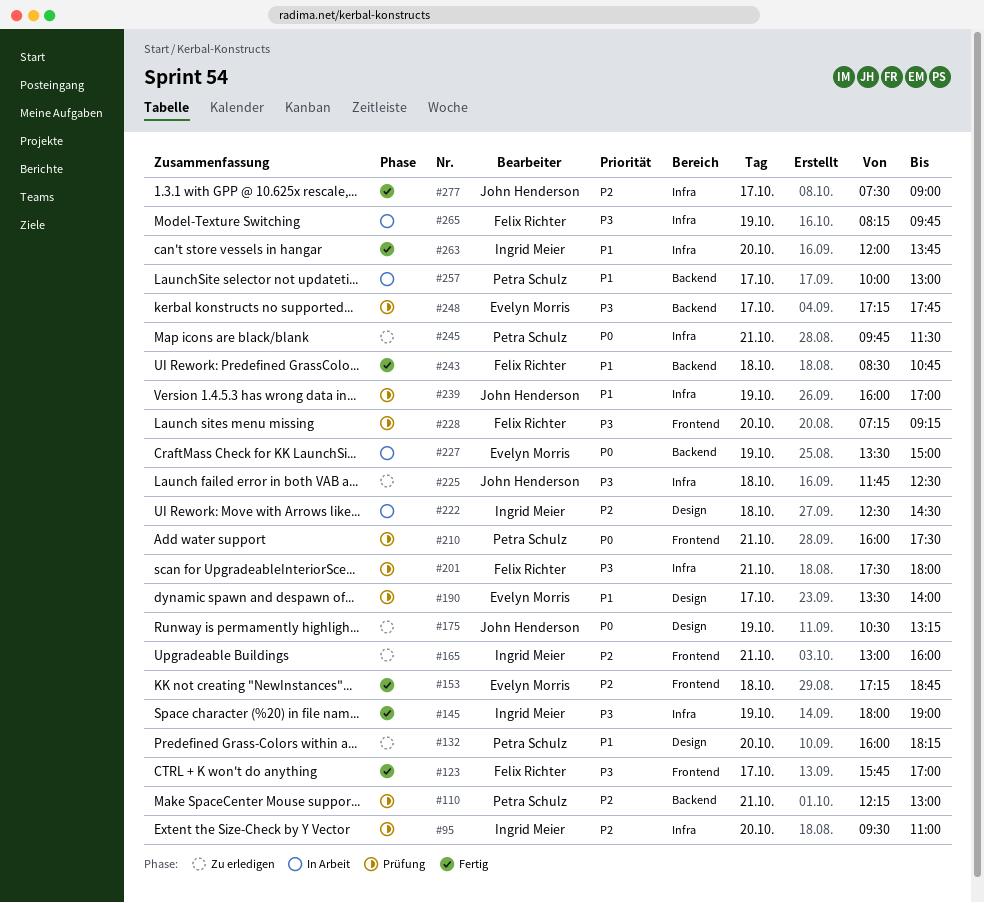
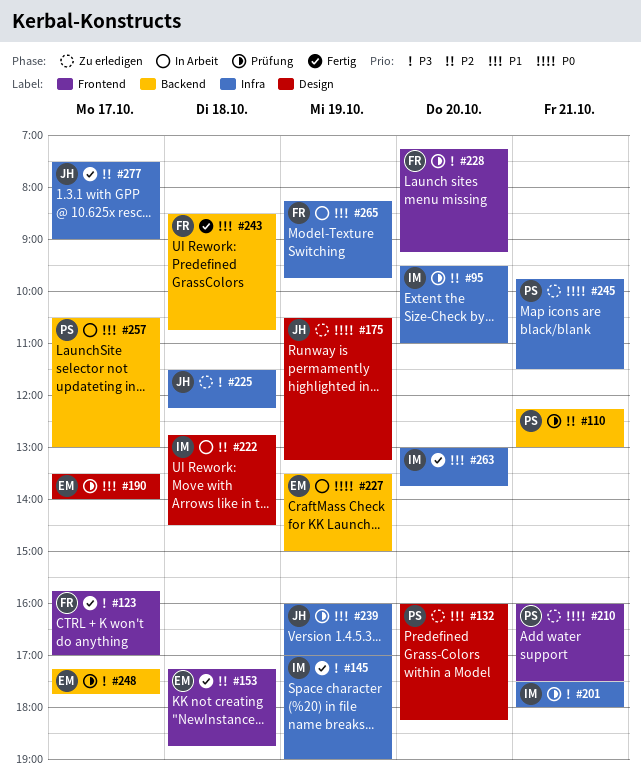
#145, begins: 18:00 -> 17:00
#165: present -> none
#201, owner: Felix Richter -> Ingrid Meier
#210, status: Prüfung -> Zu erledigen
#222, begins: 12:30 -> 12:45
#225, begins: 11:45 -> 11:30
#225, ends: 12:30 -> 12:15
#257, begins: 10:00 -> 10:30
#263, begins: 12:00 -> 13:00
#265, priority: P3 -> P1

